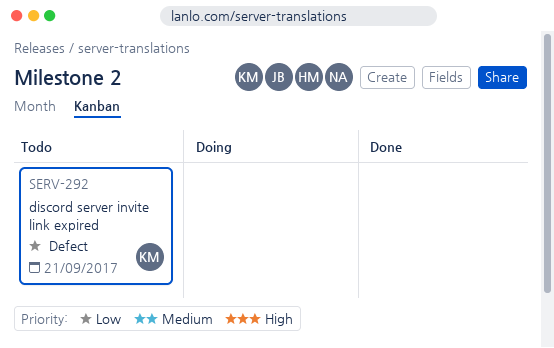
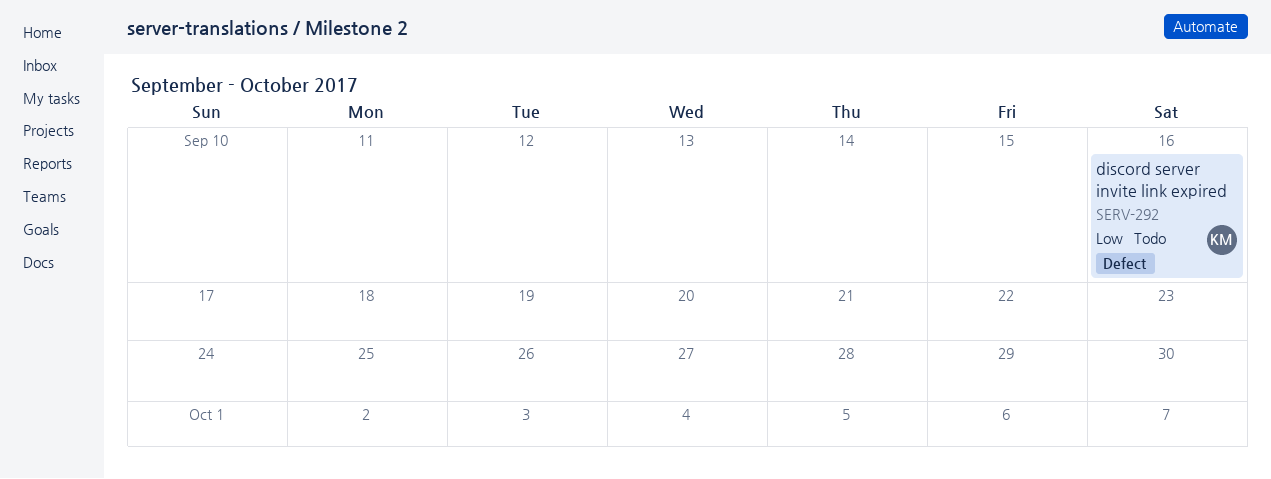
SERV-292, due: Sep 21 -> Sep 16

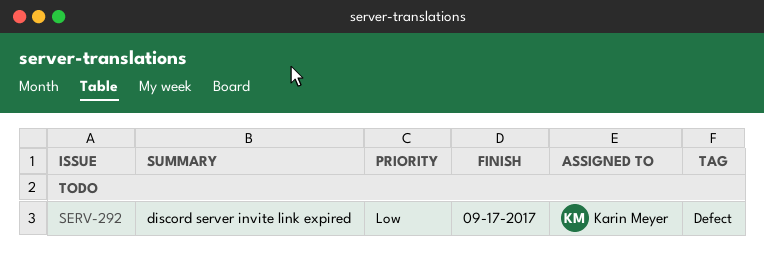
SERV-292, due: Sep 16 -> Sep 17

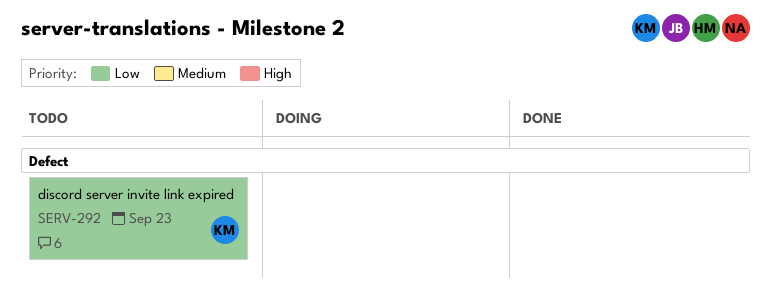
SERV-292, due: Sep 17 -> Sep 23

